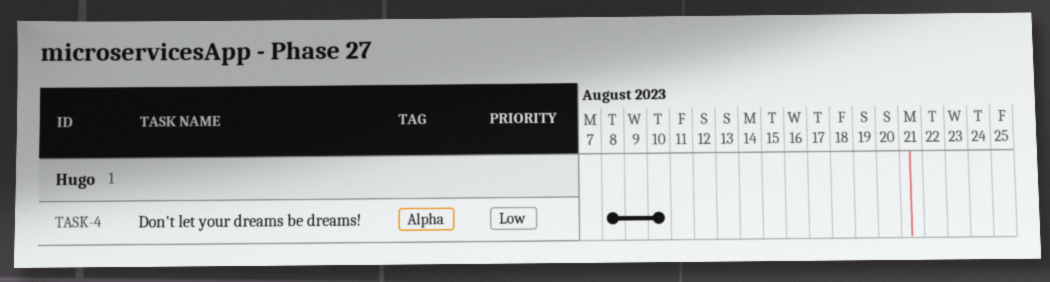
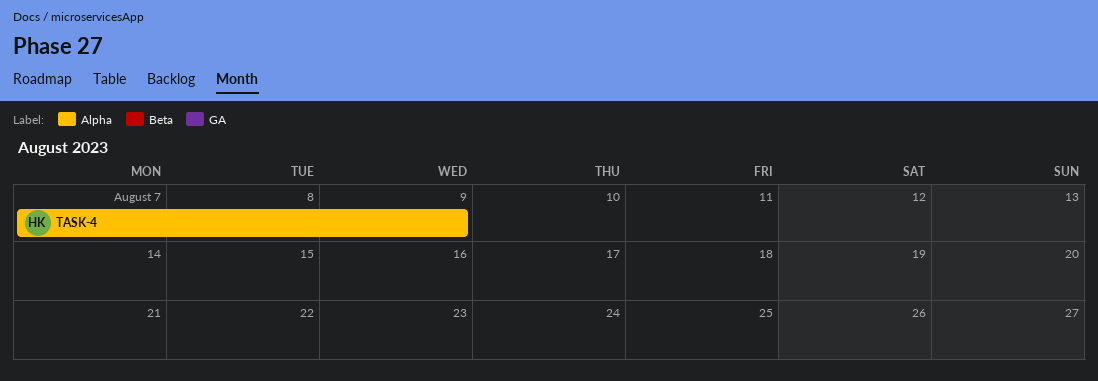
TASK-4, start: Aug 8 -> Aug 7
TASK-4, due: Aug 10 -> Aug 9

